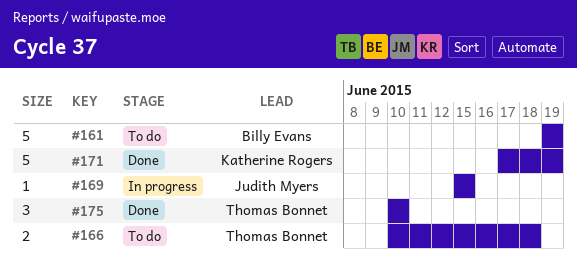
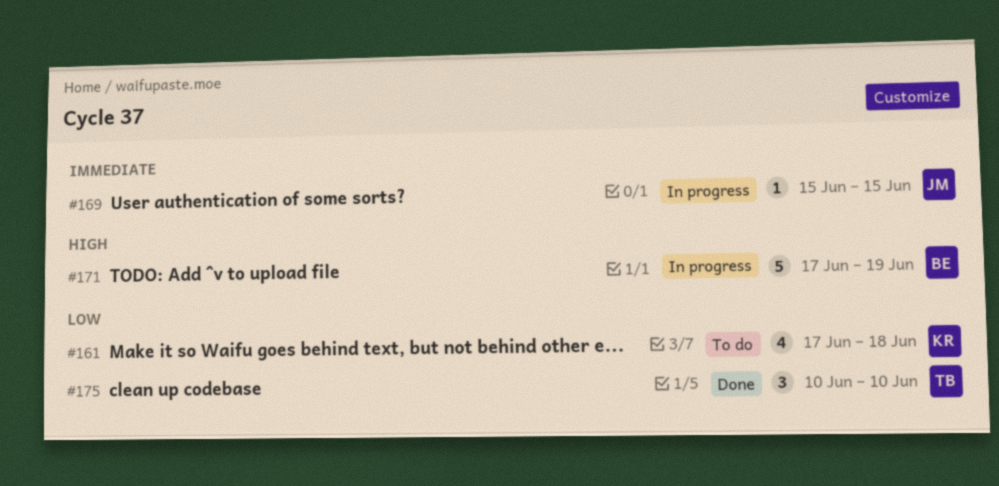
#161, owner: Billy Evans -> Katherine Rogers
#161, estimate: 5 -> 4
#161, start: Jun 19 -> Jun 17
#161, due: Jun 19 -> Jun 18
#166: present -> none
#171, status: Done -> In progress
#171, owner: Katherine Rogers -> Billy Evans

